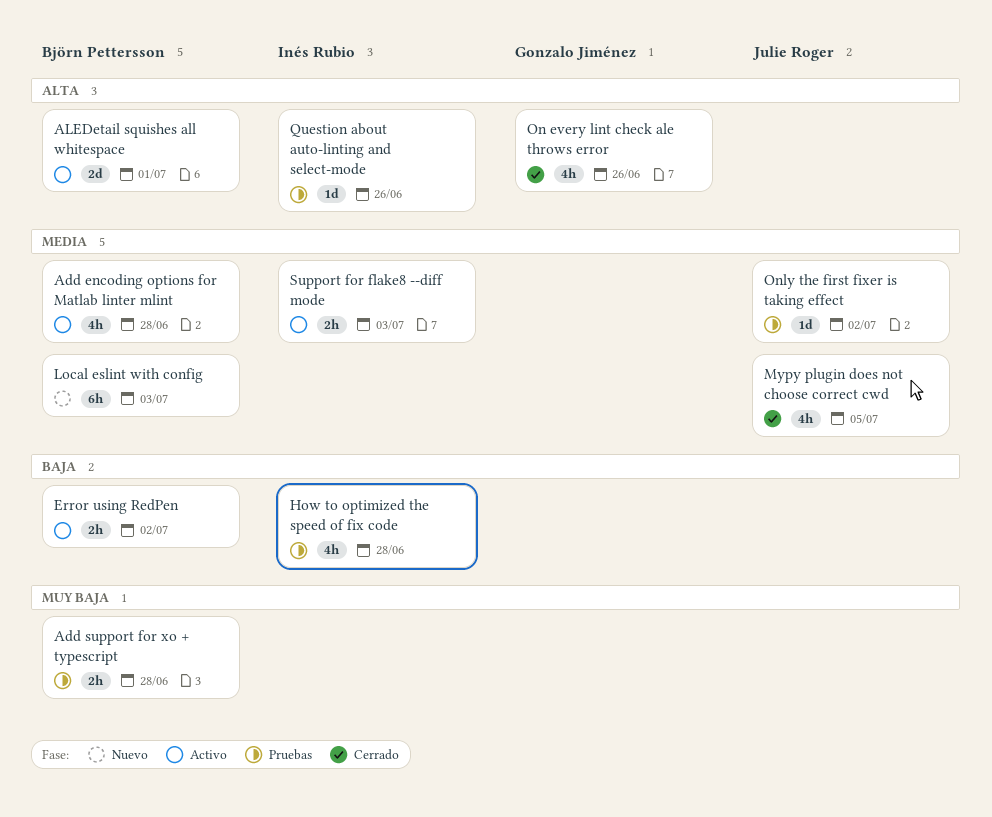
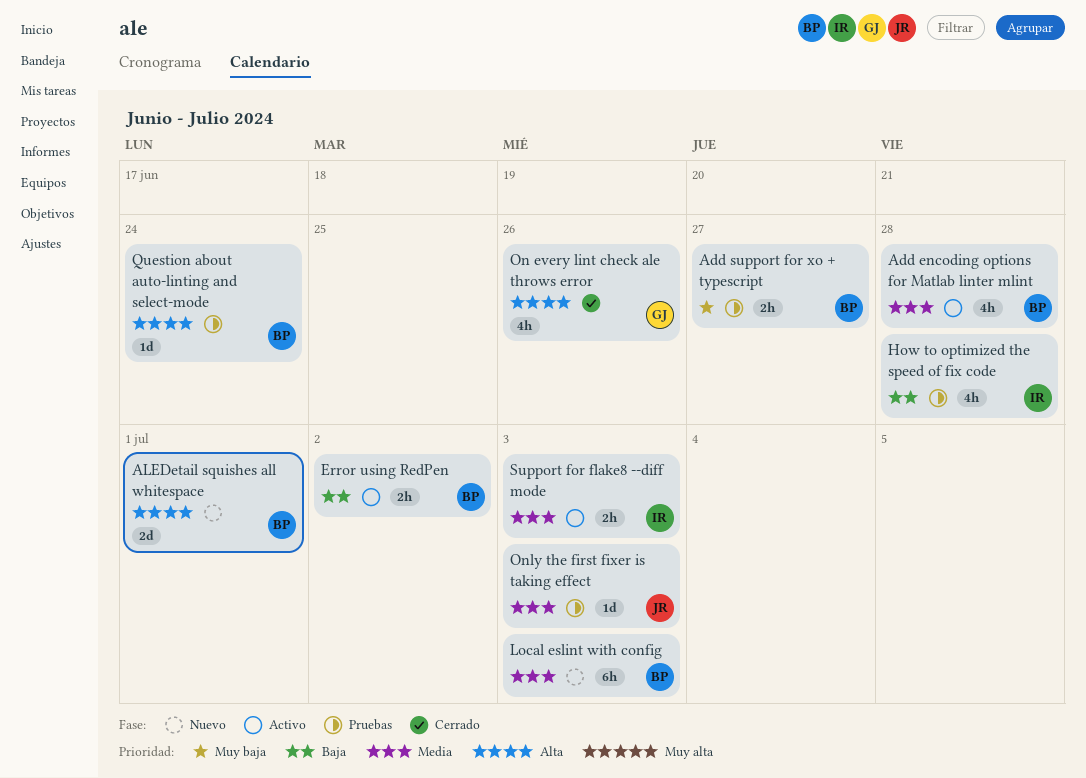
Add support for xo + typescript, due: Jun 28 -> Jun 27
ALEDetail squishes all whitespace, status: Activo -> Nuevo
Mypy plugin does not choose correct cwd: present -> none
Only the first fixer is taking effect, due: Jul 2 -> Jul 3
Question about auto-linting and select-mode, owner: Inés Rubio -> Björn Pettersson
Question about auto-linting and select-mode, due: Jun 26 -> Jun 24

